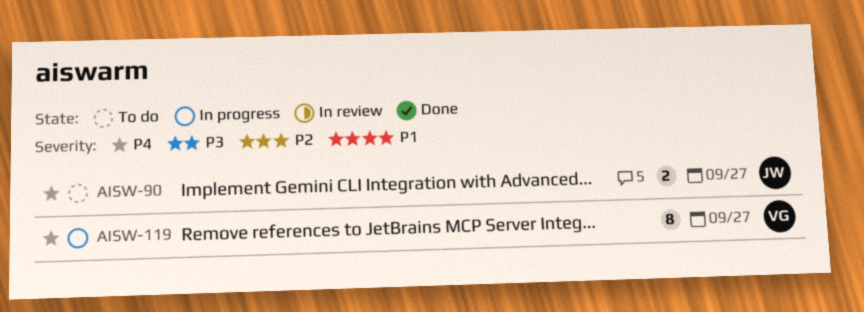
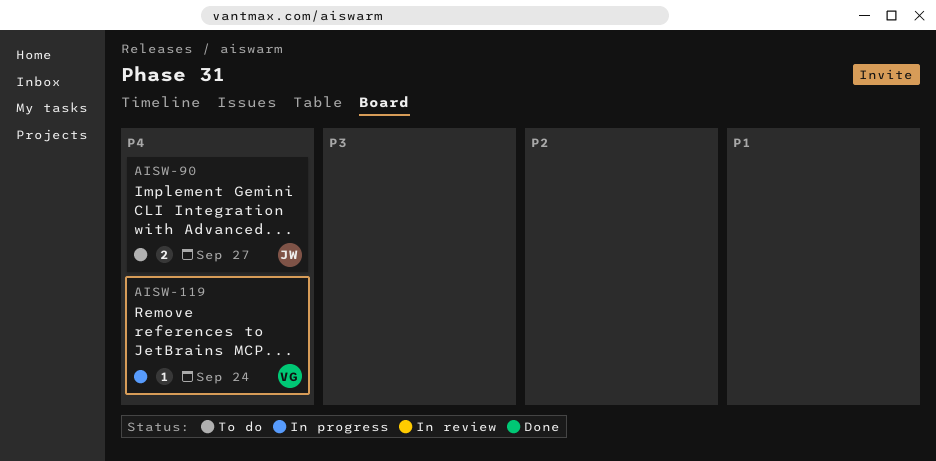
AISW-119, estimate: 8 -> 1
AISW-119, due: Sep 27 -> Sep 24

